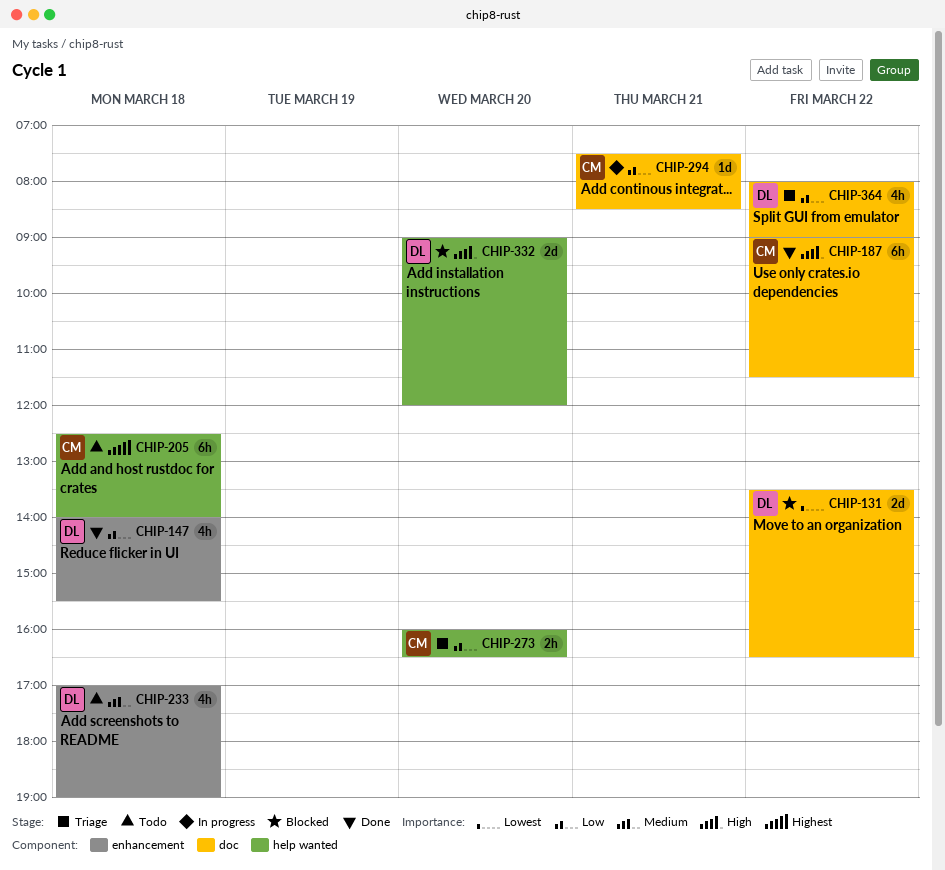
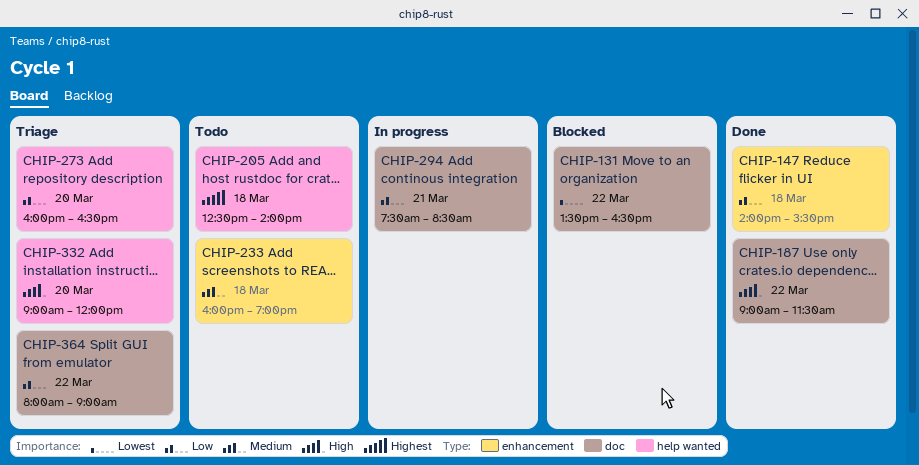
CHIP-233, begins: 17:00 -> 16:00
CHIP-332, status: Blocked -> Triage

